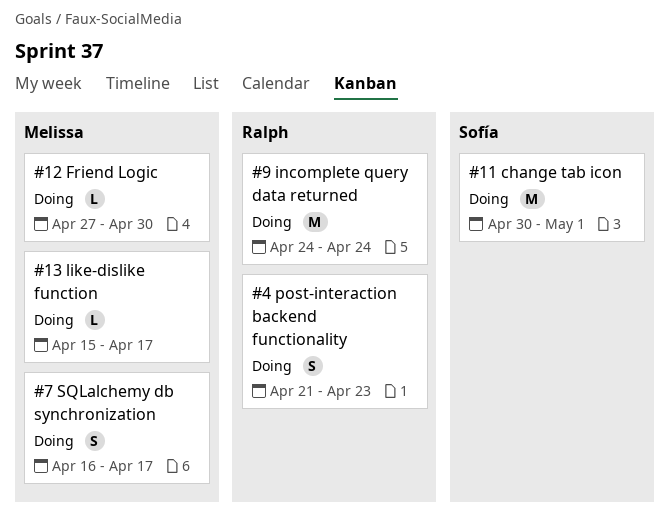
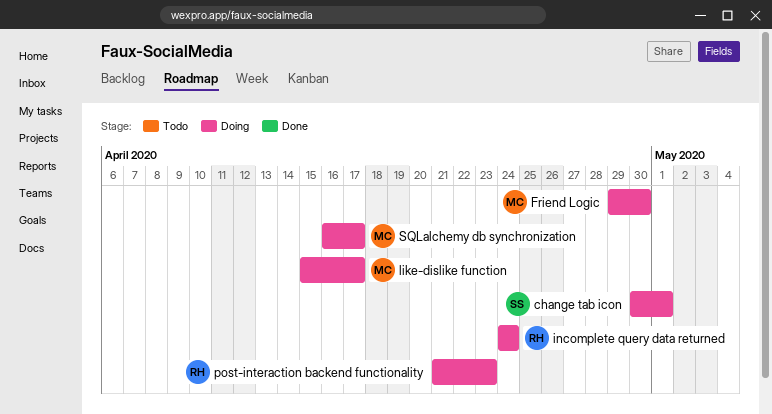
Friend Logic, start: Apr 27 -> Apr 29

